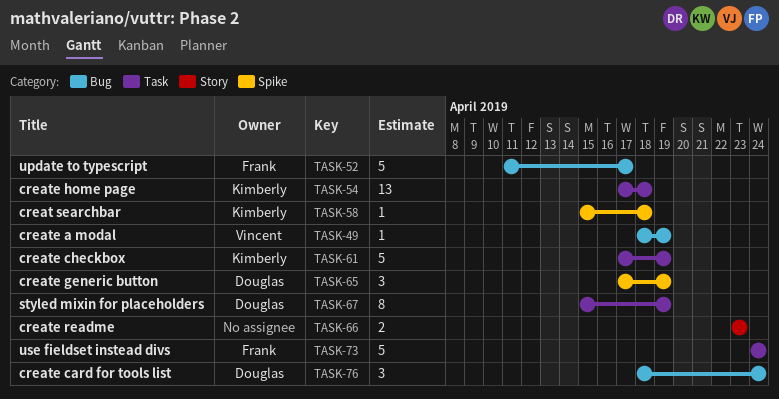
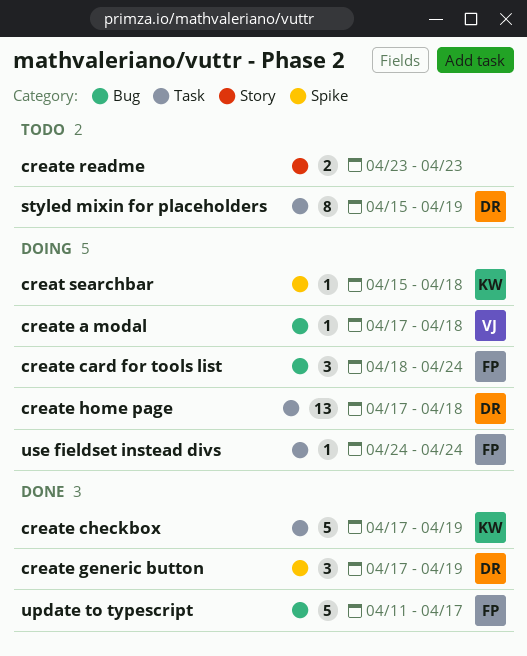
create a modal, start: Apr 18 -> Apr 17
create a modal, due: Apr 19 -> Apr 18
create card for tools list, owner: Douglas -> Frank
create home page, owner: Kimberly -> Douglas
use fieldset instead divs, estimate: 5 -> 1

